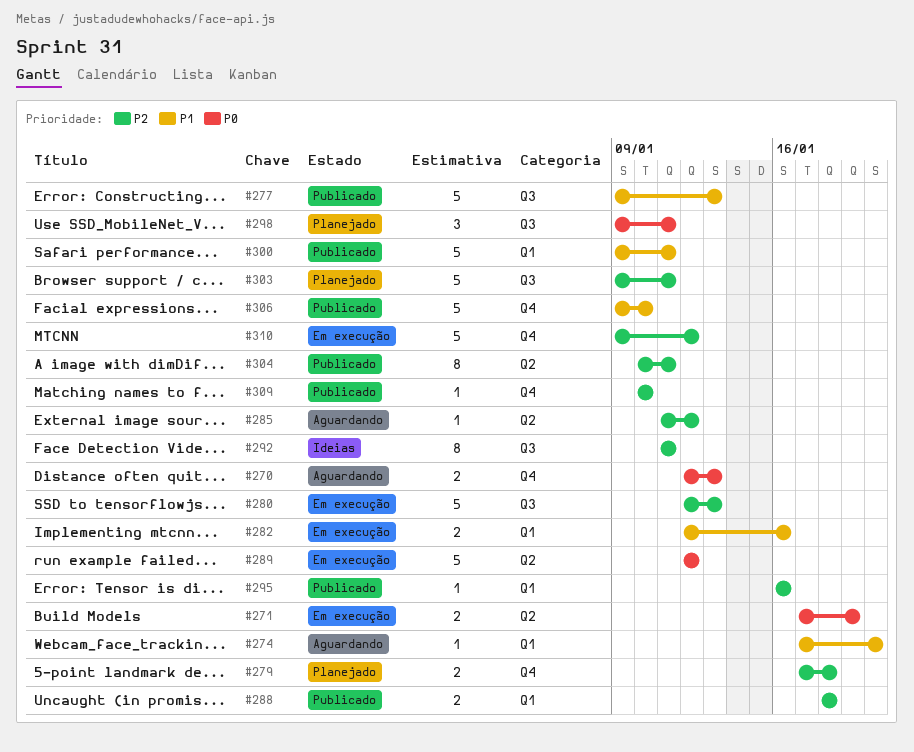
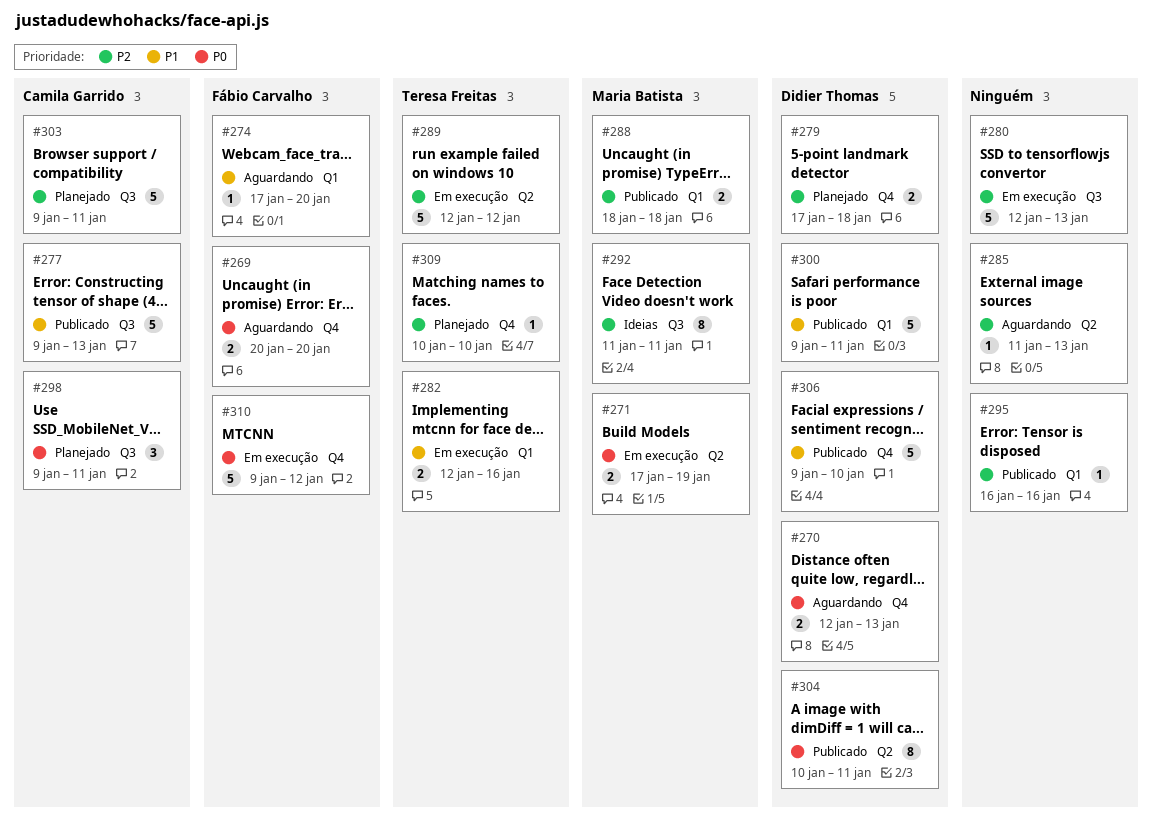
#269: none -> present
#285, due: Jan 12 -> Jan 13
#289, priority: P0 -> P2
#304, priority: P2 -> P0
#309, status: Publicado -> Planejado
#310, priority: P2 -> P0

